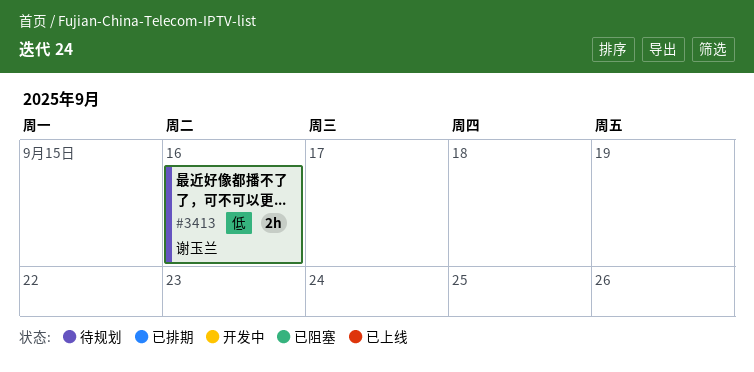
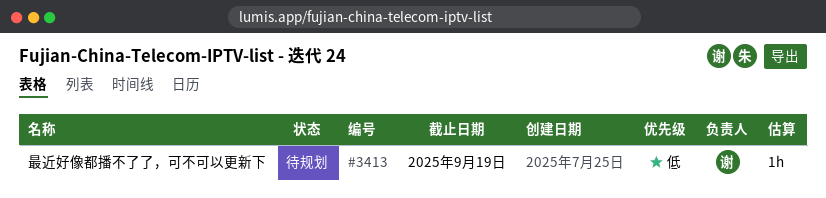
#3413, estimate: 2h -> 1h
#3413, due: Sep 16 -> Sep 19

